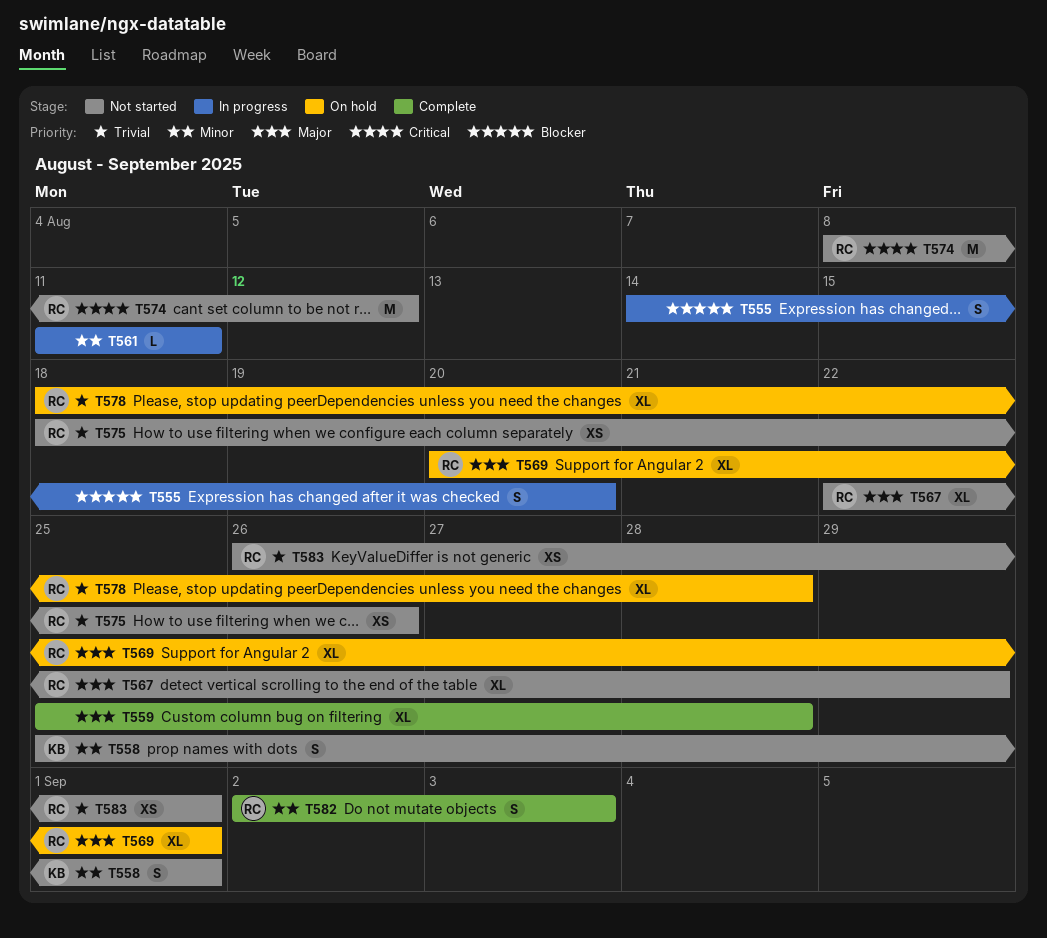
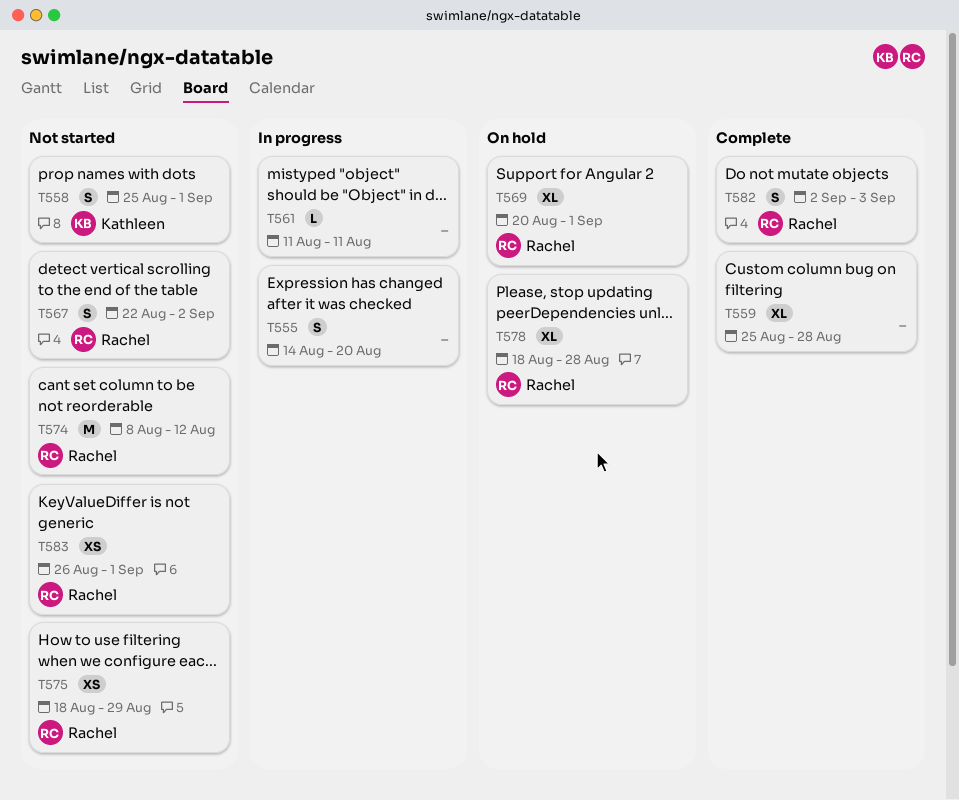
T567, estimate: XL -> S
T567, due: Aug 29 -> Sep 2
T575, due: Aug 26 -> Aug 29

